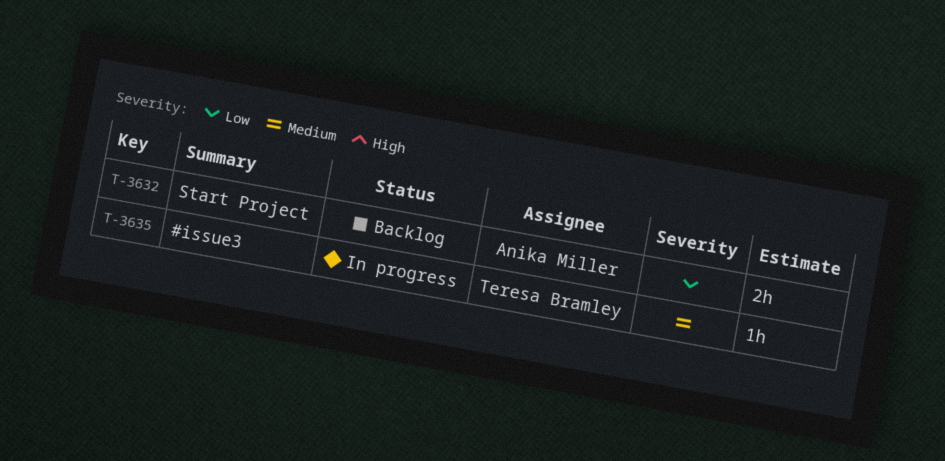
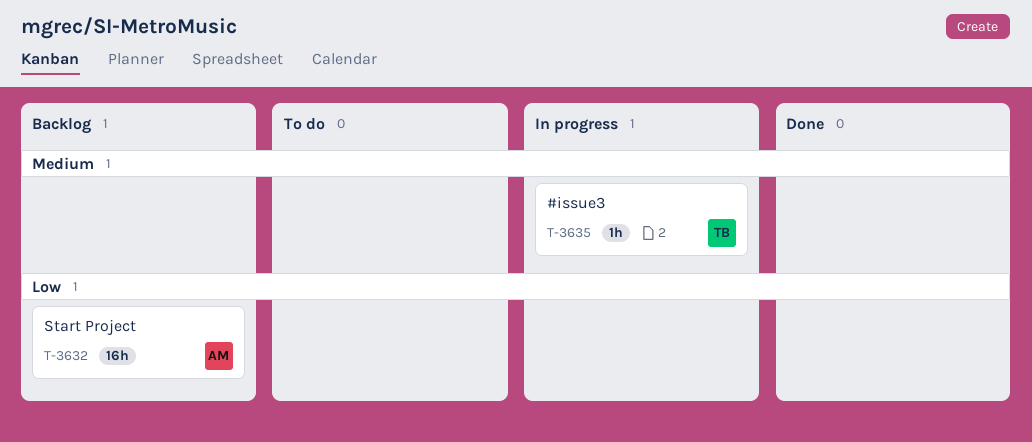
T-3632, estimate: 2h -> 16h

